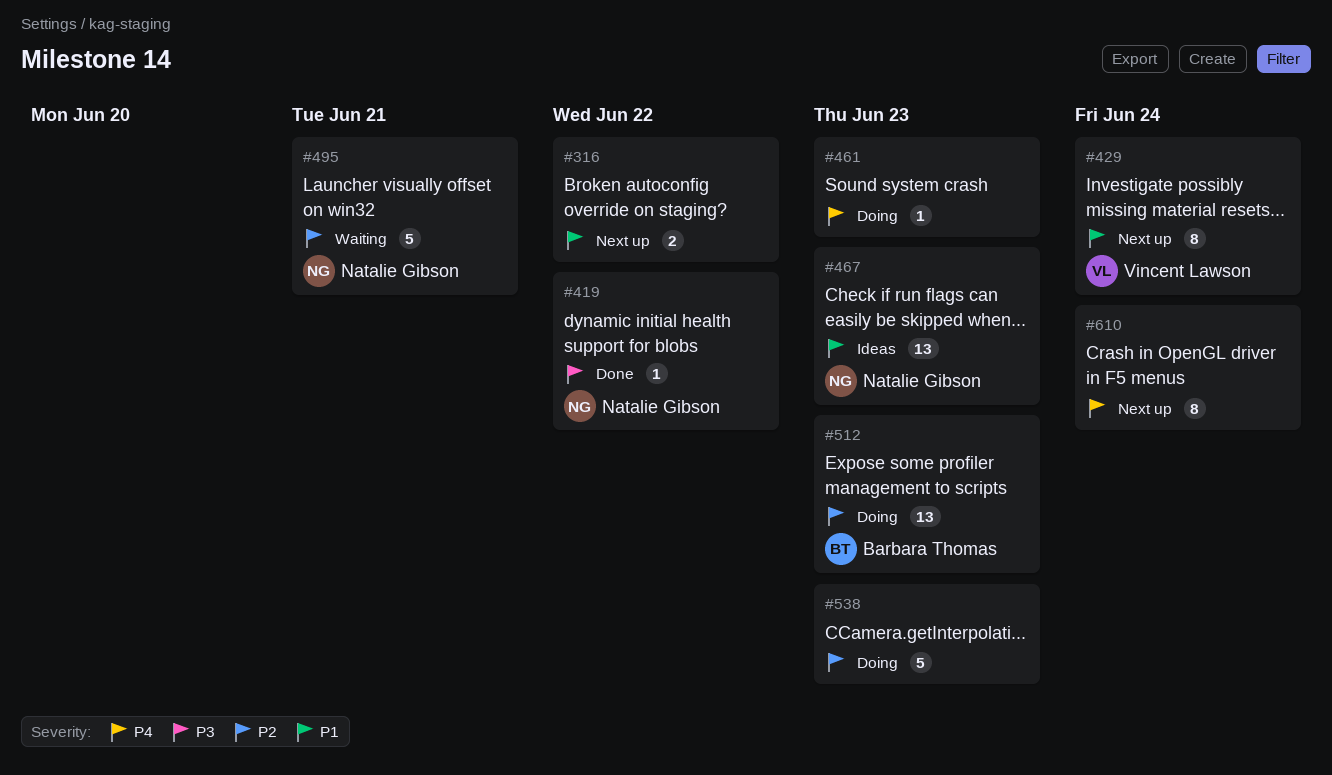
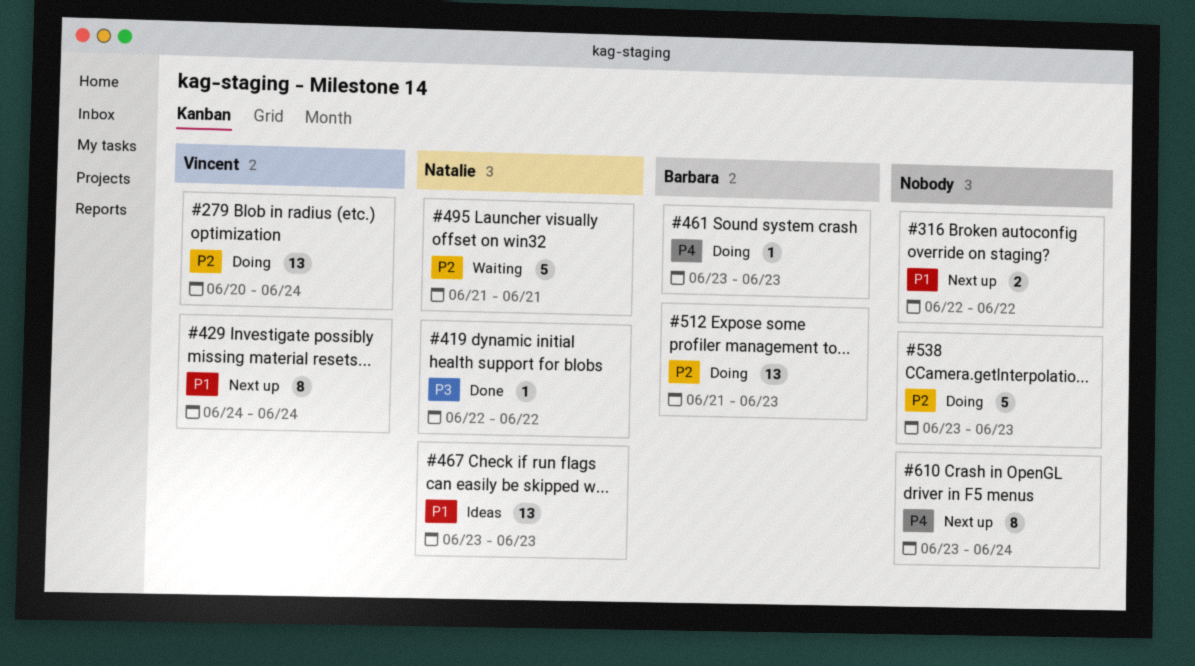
#279: none -> present
#461, owner: none -> Barbara Thomas

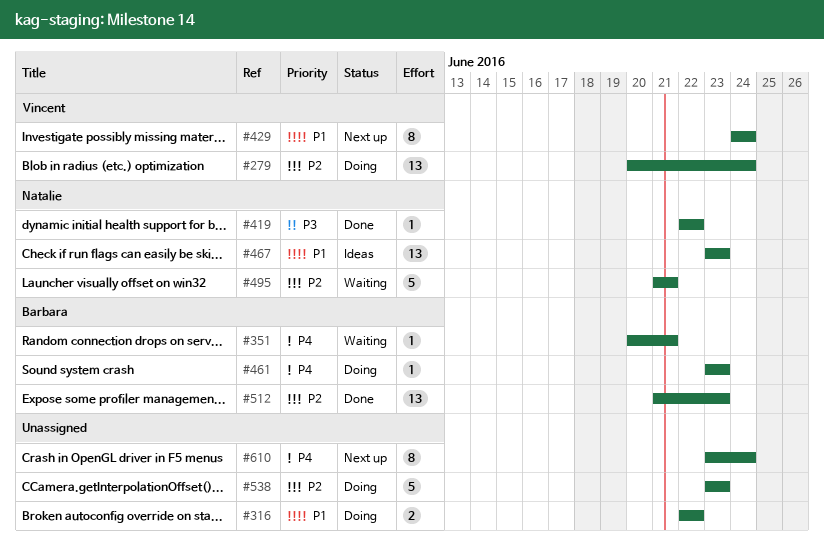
#316, status: Next up -> Doing
#351: none -> present
#512, status: Doing -> Done

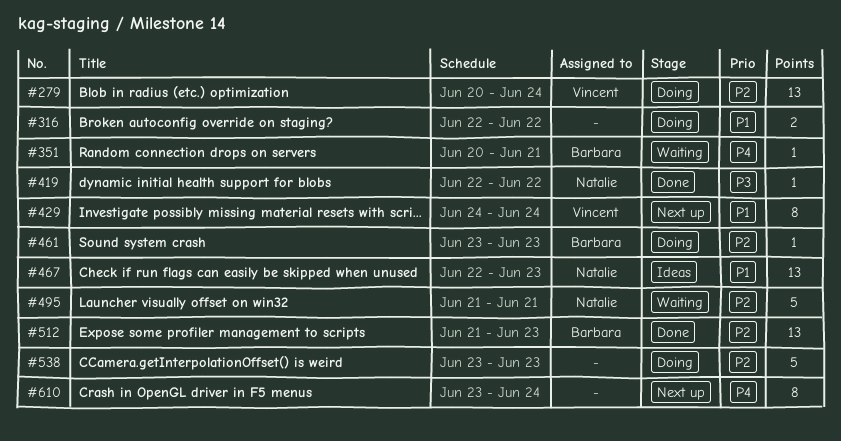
#461, priority: P4 -> P2
#467, start: Jun 23 -> Jun 22

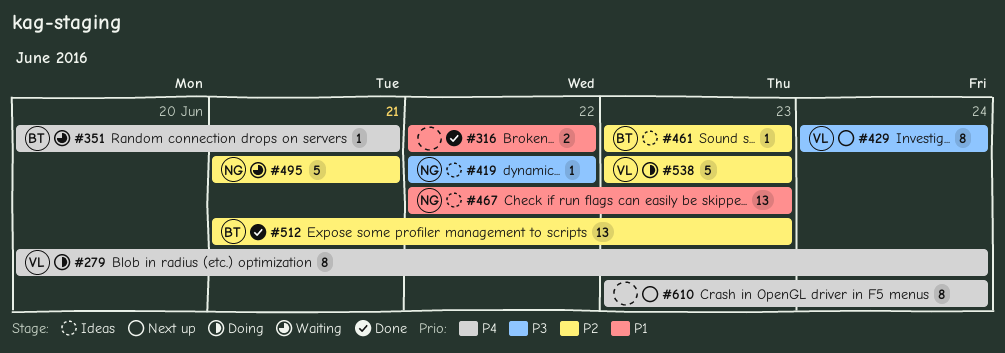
#279, priority: P2 -> P4
#279, estimate: 13 -> 8
#316, status: Doing -> Done
#419, status: Done -> Ideas
#429, priority: P1 -> P3
#461, status: Doing -> Ideas
#538, owner: none -> Vincent

